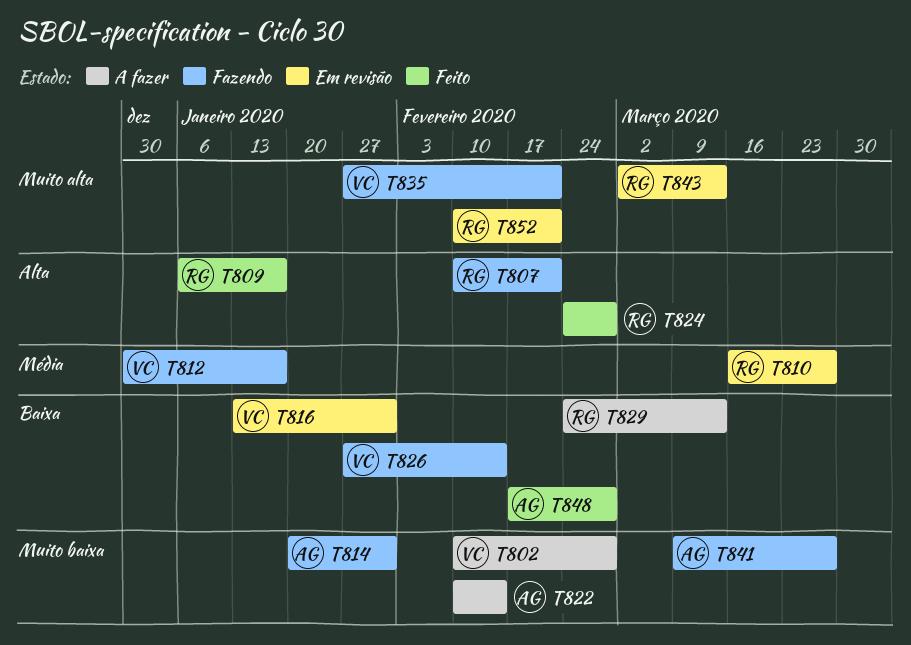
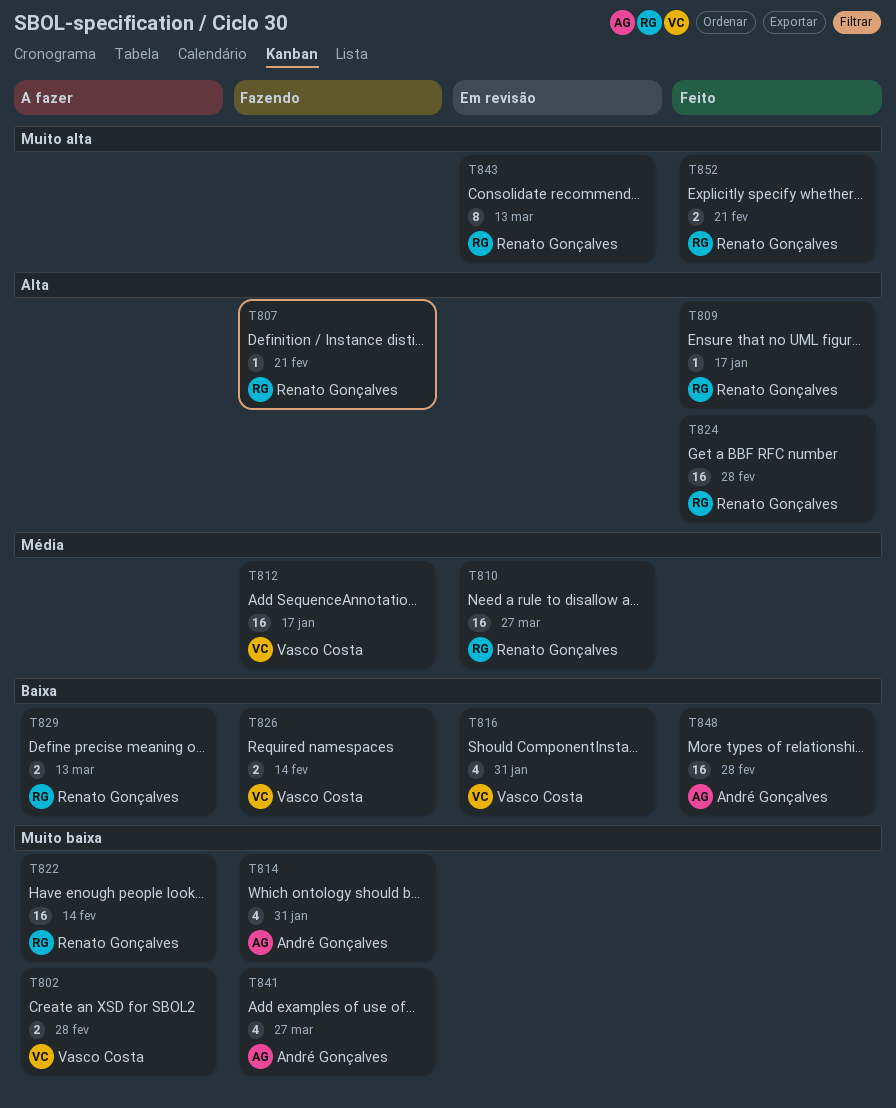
T822, owner: André Gonçalves -> Renato Gonçalves
T835: present -> none
T852, status: Em revisão -> Feito

